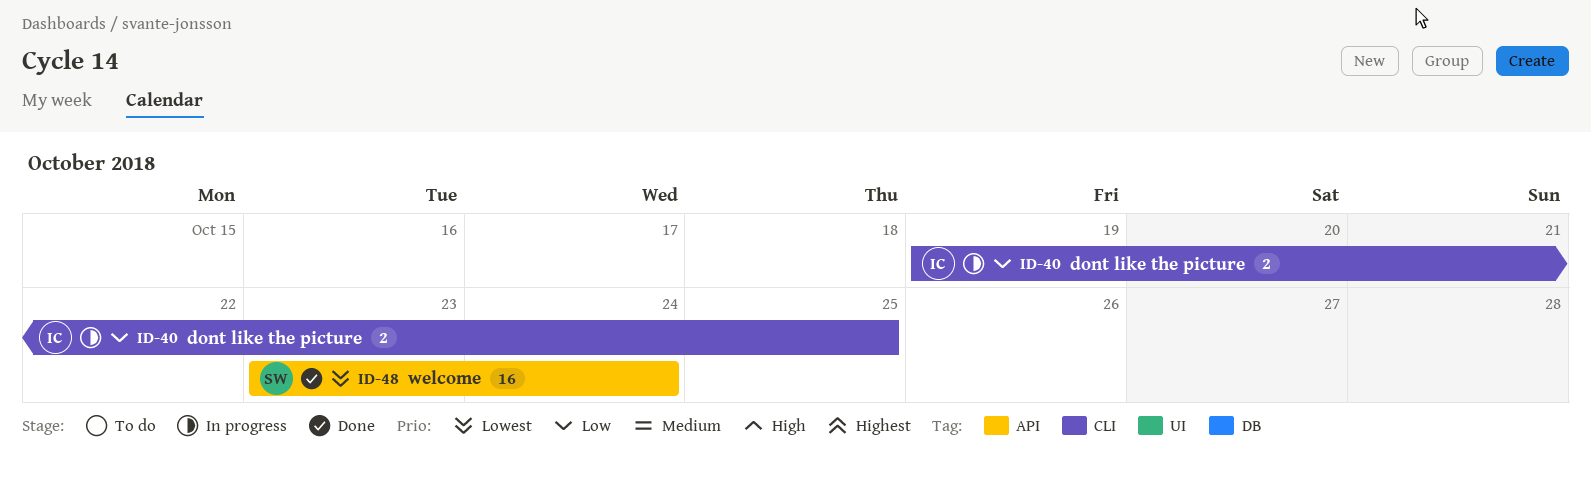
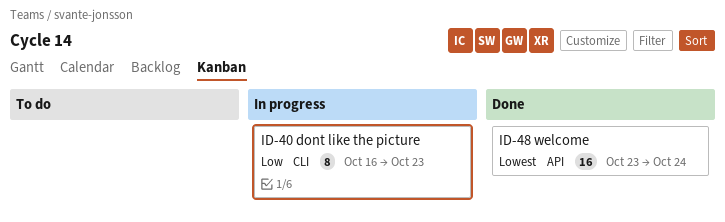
ID-40, estimate: 2 -> 8
ID-40, start: Oct 19 -> Oct 16
ID-40, due: Oct 25 -> Oct 23

